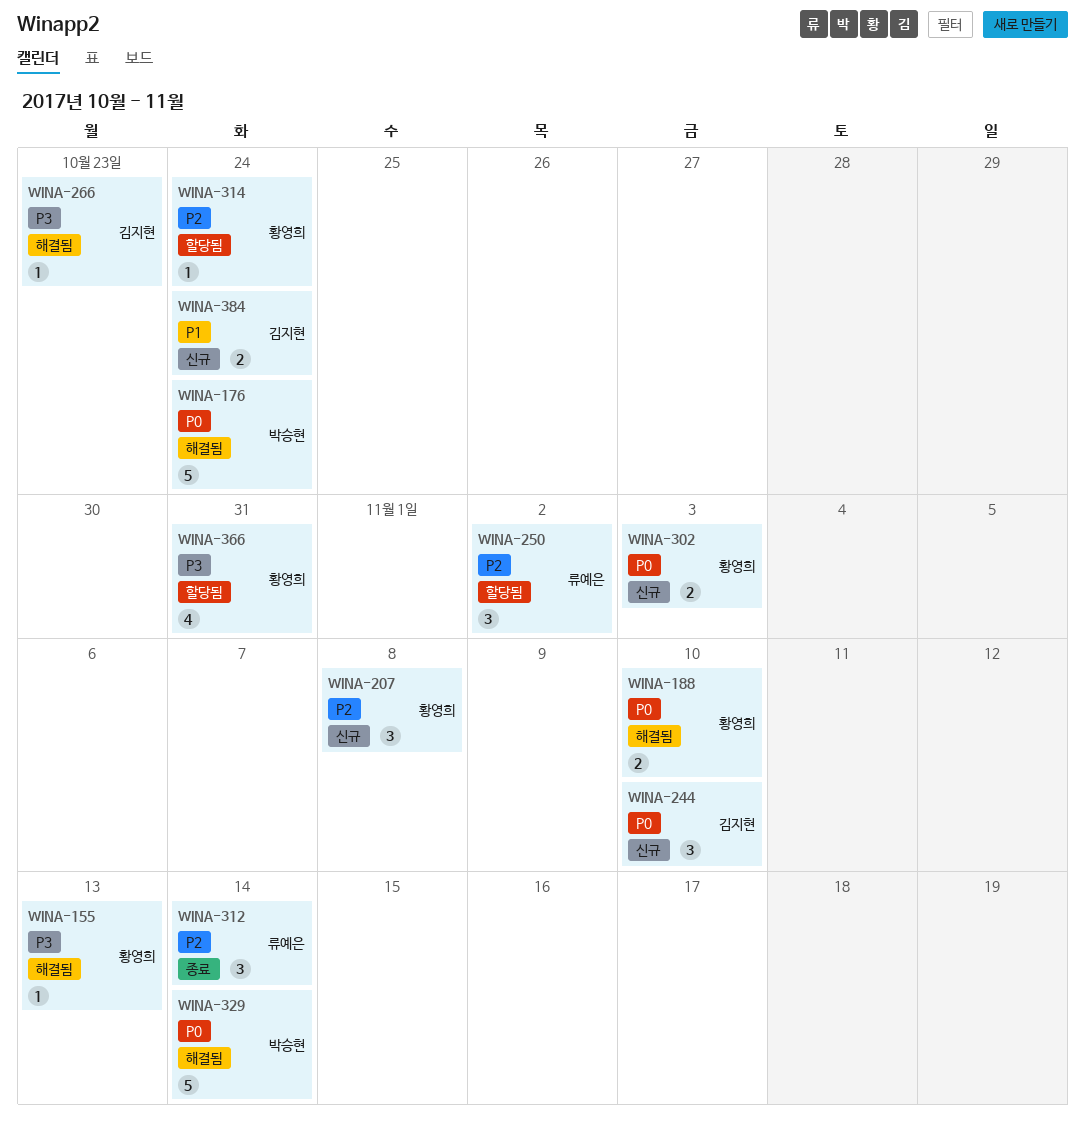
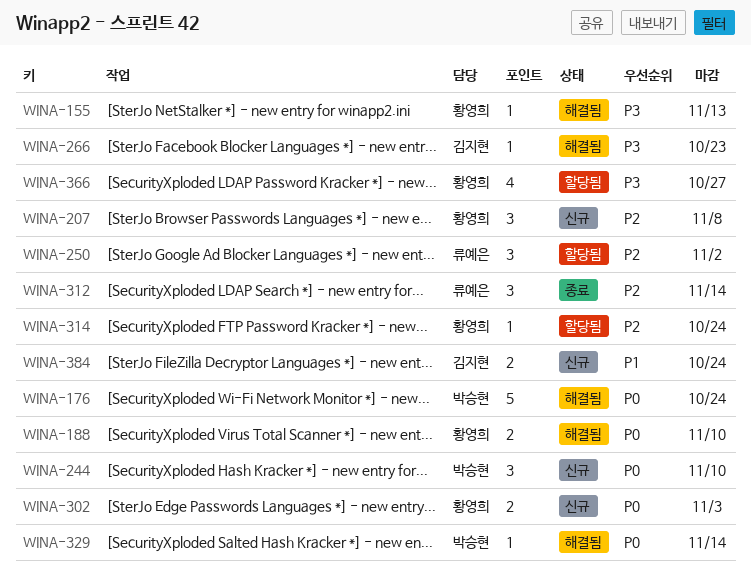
WINA-244, owner: 김지현 -> 박승현
WINA-329, estimate: 5 -> 1
WINA-366, due: Oct 31 -> Oct 27

